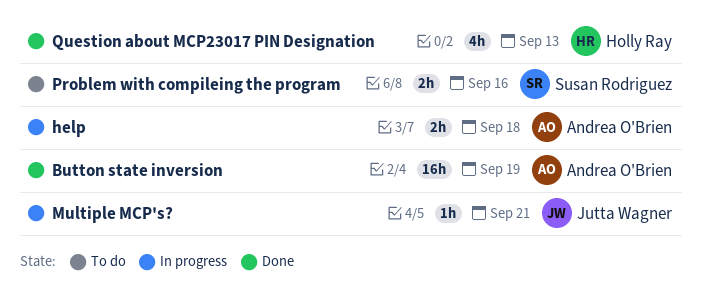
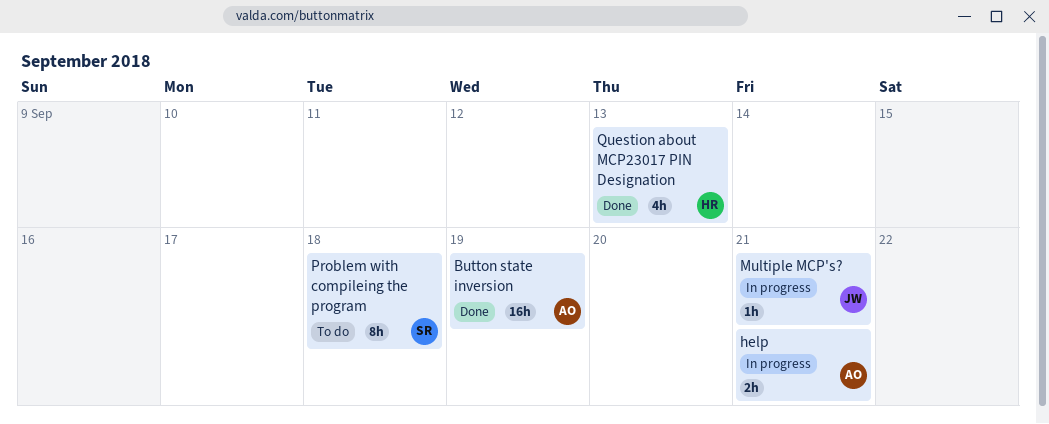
help, due: Sep 18 -> Sep 21
Problem with compileing the program, estimate: 2h -> 8h
Problem with compileing the program, due: Sep 16 -> Sep 18

